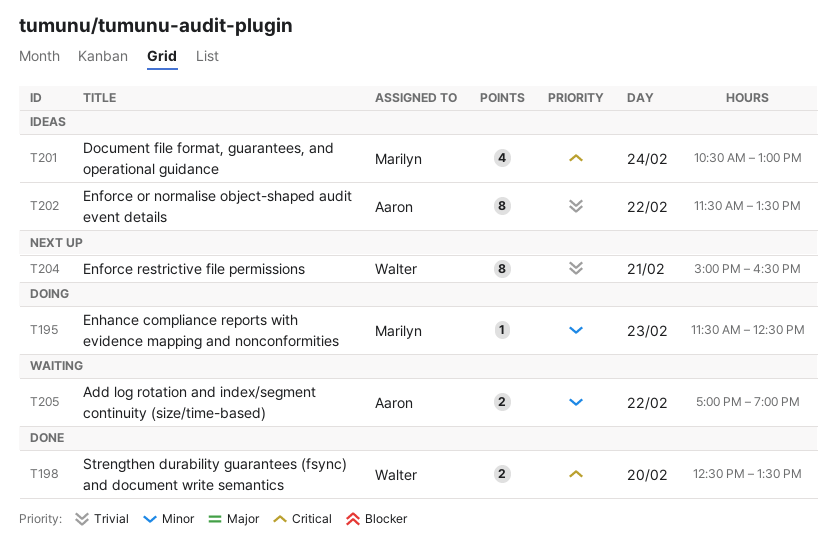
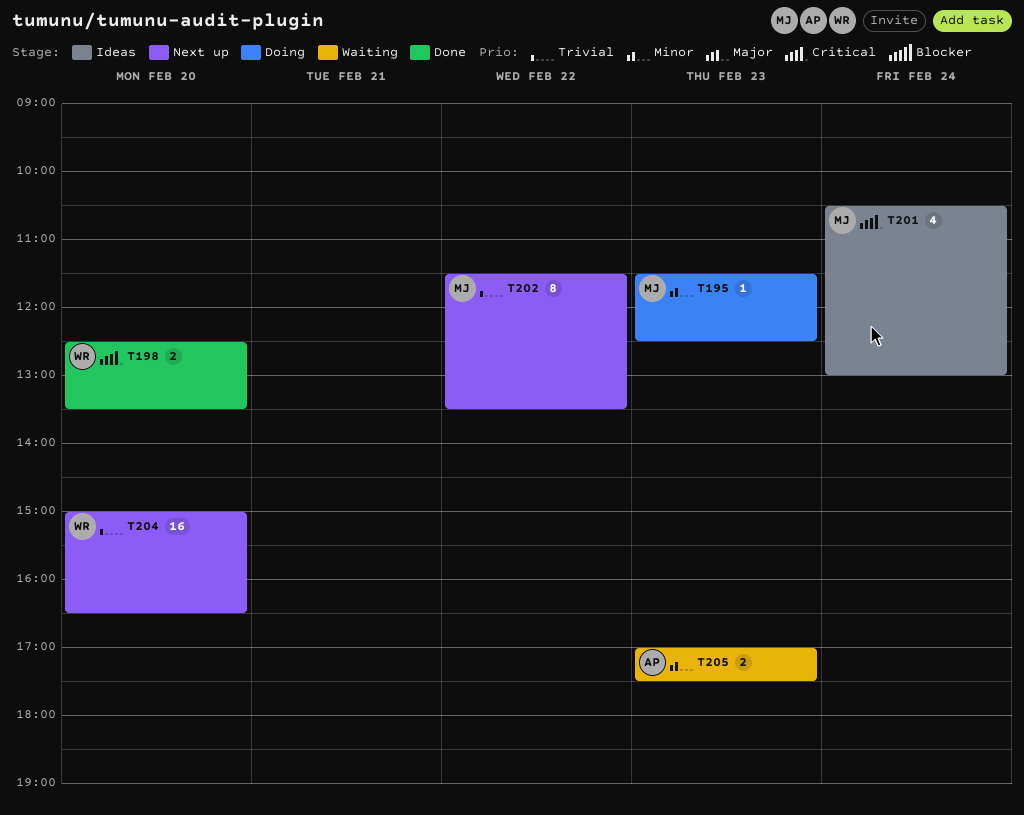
T202, status: Ideas -> Next up
T202, owner: Aaron -> Marilyn
T204, estimate: 8 -> 16
T204, day: Feb 21 -> Feb 20
T205, day: Feb 22 -> Feb 23
T205, ends: 19:00 -> 17:30

